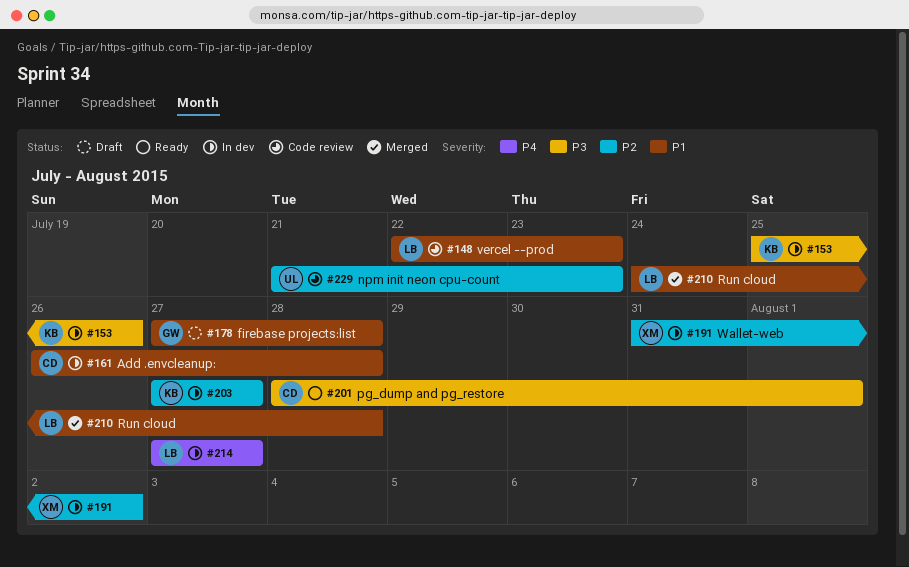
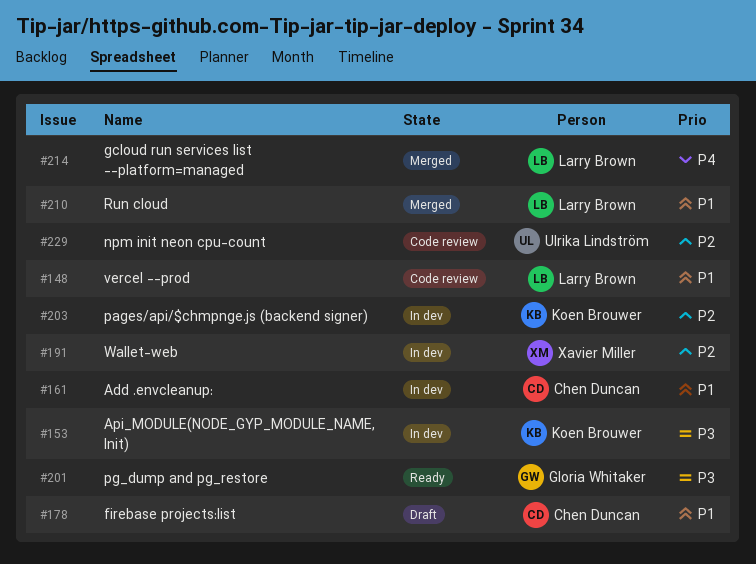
#178, owner: Gloria Whitaker -> Chen Duncan
#201, owner: Chen Duncan -> Gloria Whitaker
#214, status: In dev -> Merged

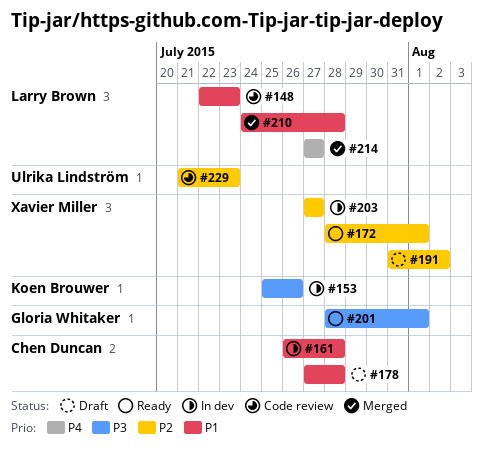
#172: none -> present
#191, status: In dev -> Draft
#203, owner: Koen Brouwer -> Xavier Miller

